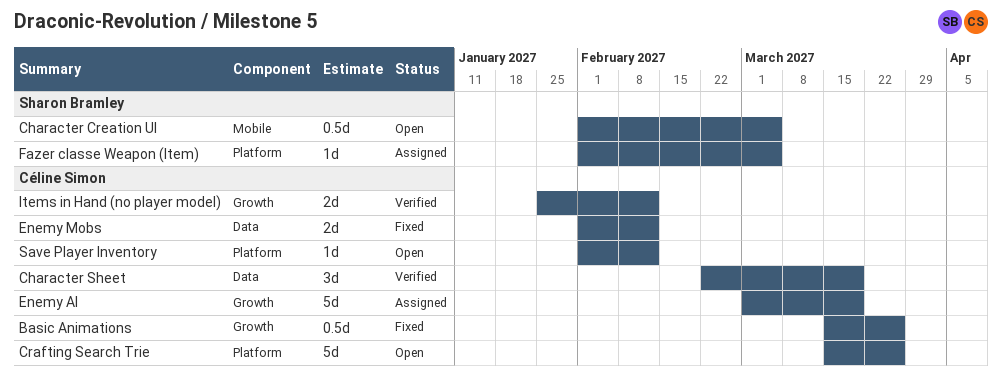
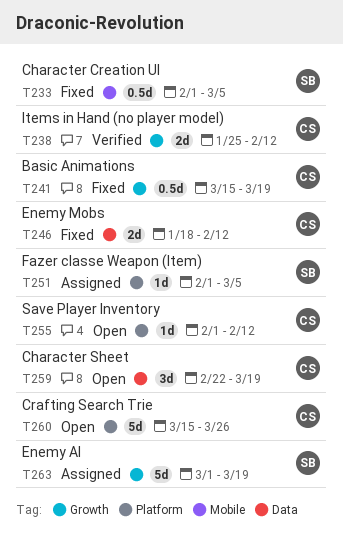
Basic Animations, due: Mar 26 -> Mar 19
Character Creation UI, status: Open -> Fixed
Character Sheet, status: Verified -> Open
Enemy AI, owner: Céline Simon -> Sharon Bramley
Enemy Mobs, start: Feb 1 -> Jan 18

